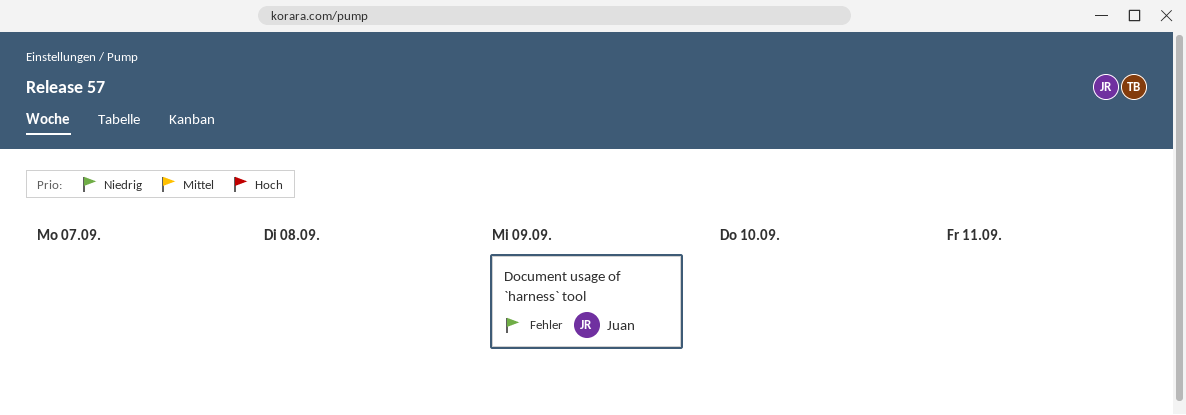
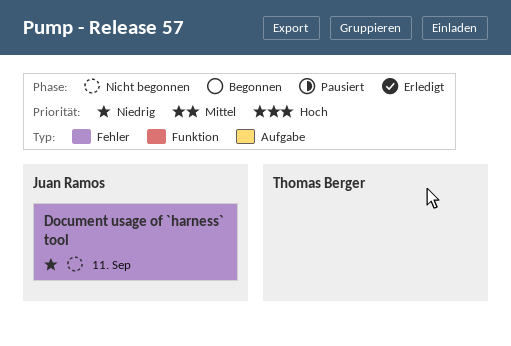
Document usage of `harness` tool, due: Sep 9 -> Sep 11

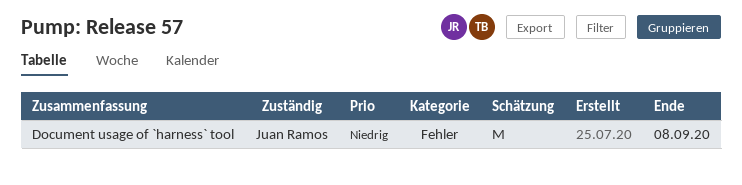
Document usage of `harness` tool, due: Sep 11 -> Sep 8

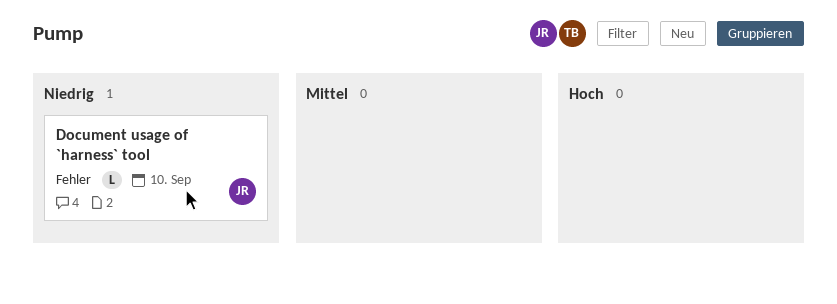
Document usage of `harness` tool, estimate: M -> L
Document usage of `harness` tool, due: Sep 8 -> Sep 10

